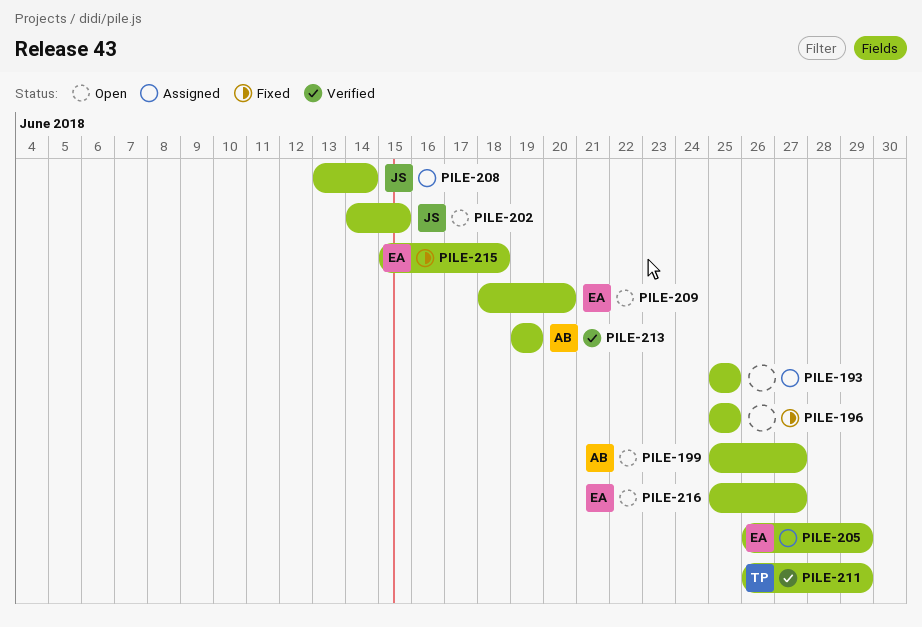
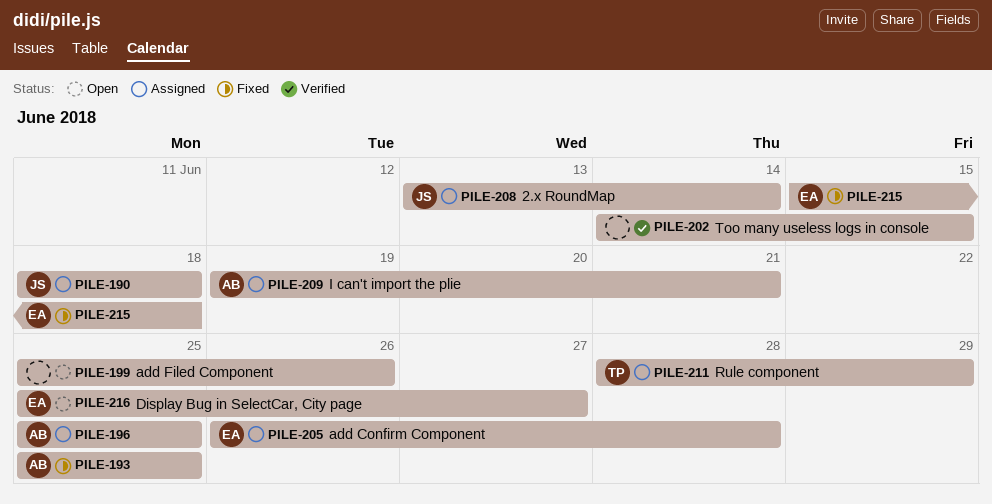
PILE-190: none -> present
PILE-193, status: Assigned -> Fixed
PILE-193, owner: none -> AB
PILE-196, status: Fixed -> Assigned
PILE-196, owner: none -> AB
PILE-199, owner: AB -> none
PILE-199, due: Jun 27 -> Jun 26
PILE-202, status: Open -> Verified
PILE-202, owner: JS -> none
PILE-205, due: Jun 29 -> Jun 28
PILE-209, status: Open -> Assigned
PILE-209, owner: EA -> AB
PILE-209, start: Jun 18 -> Jun 19
PILE-209, due: Jun 20 -> Jun 21
PILE-211, status: Verified -> Assigned
PILE-211, start: Jun 26 -> Jun 28
PILE-213: present -> none

